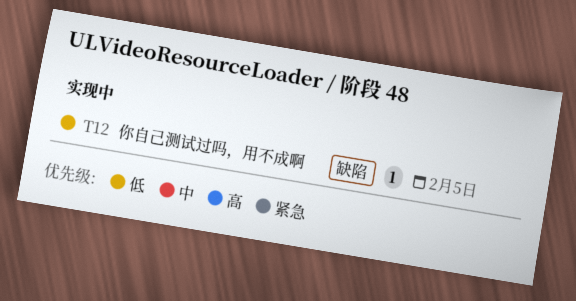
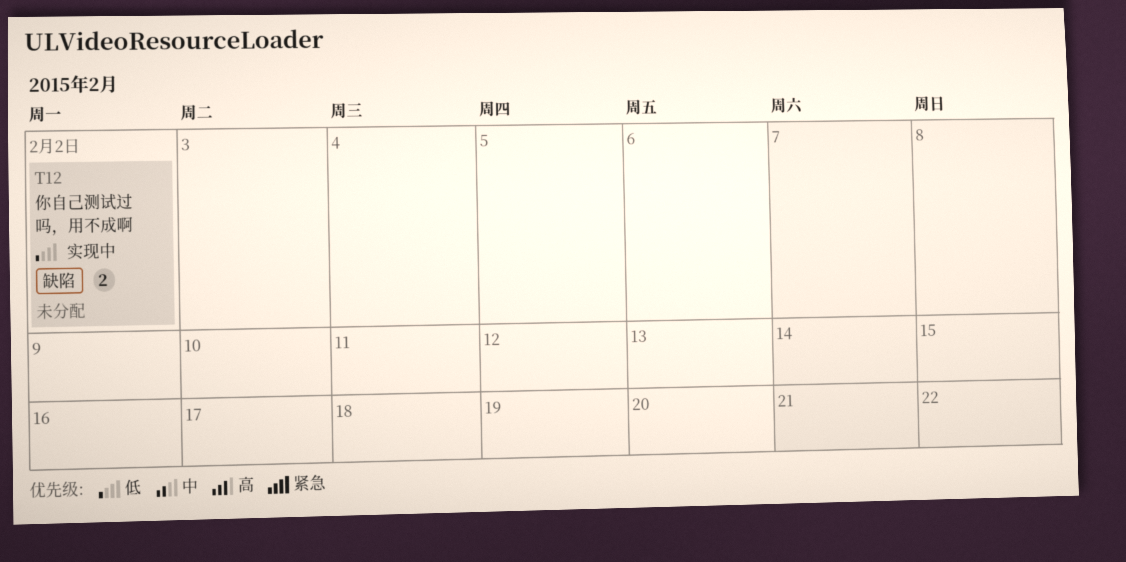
T12, estimate: 1 -> 2
T12, due: Feb 5 -> Feb 2

